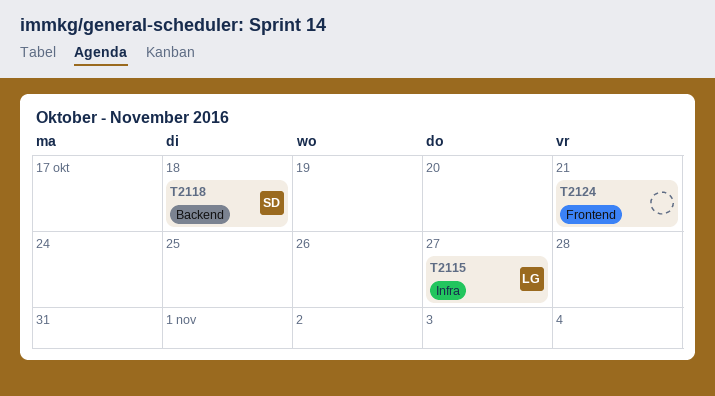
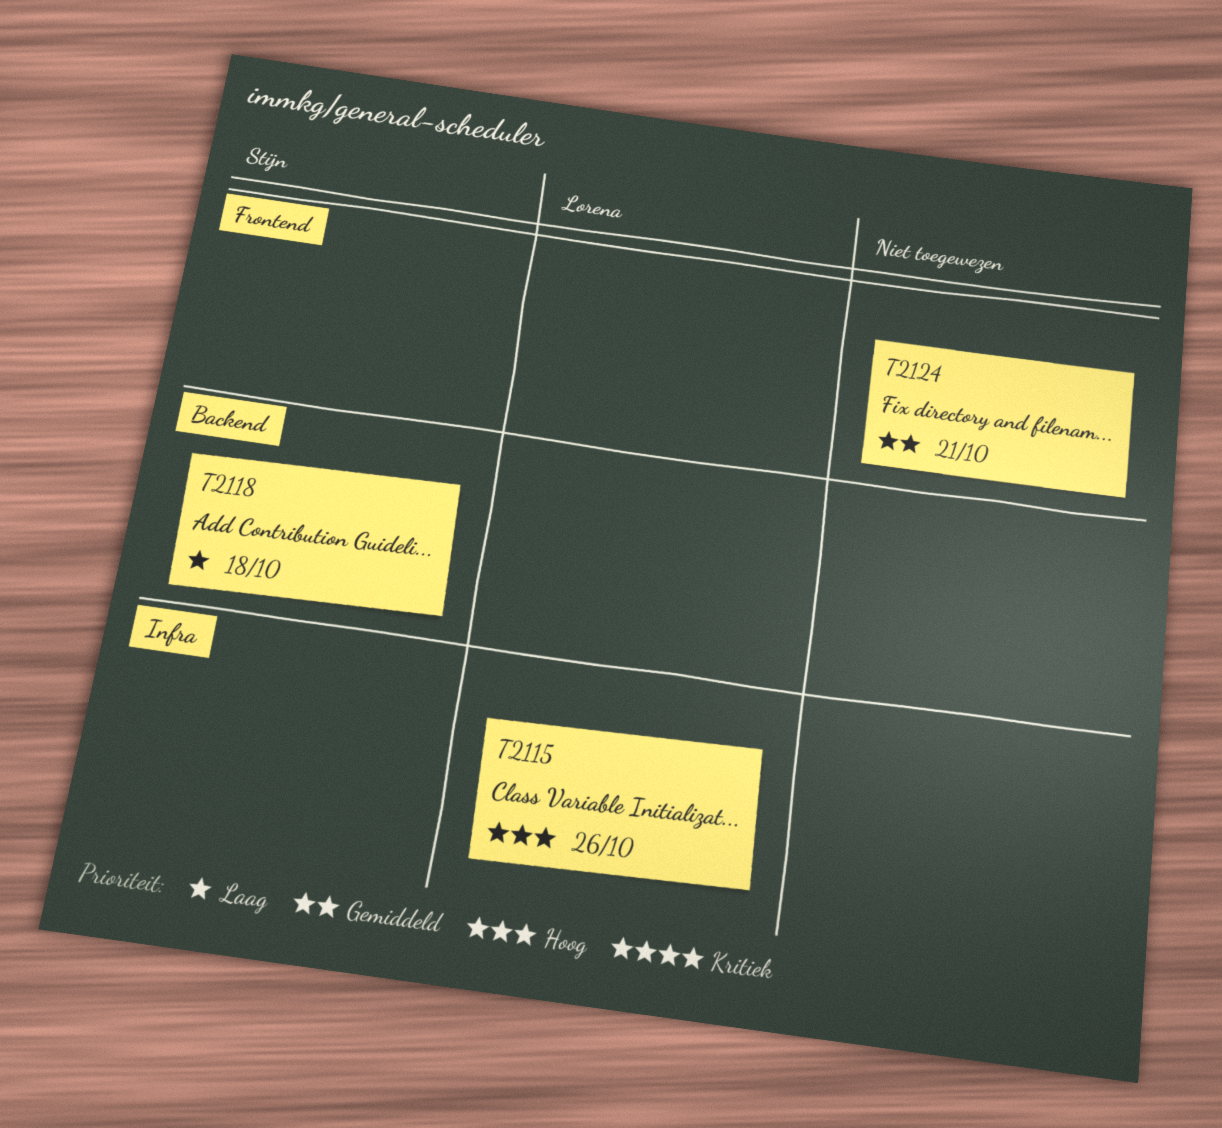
T2115, due: Oct 27 -> Oct 26

